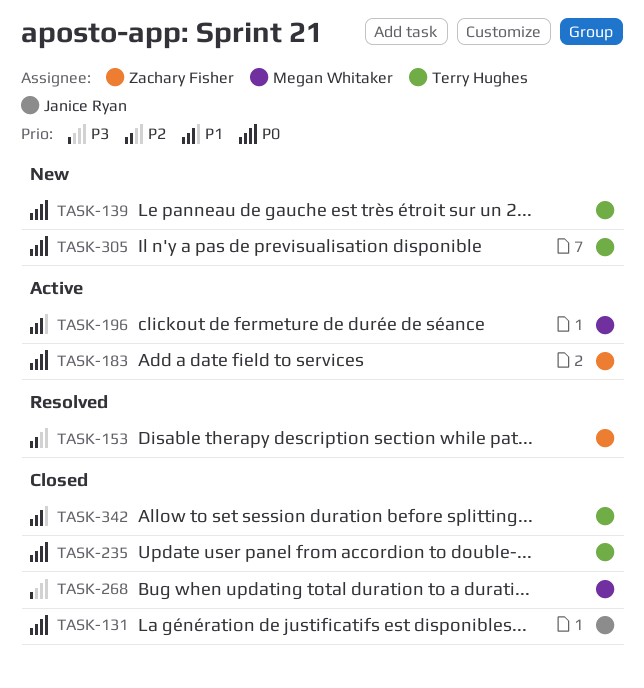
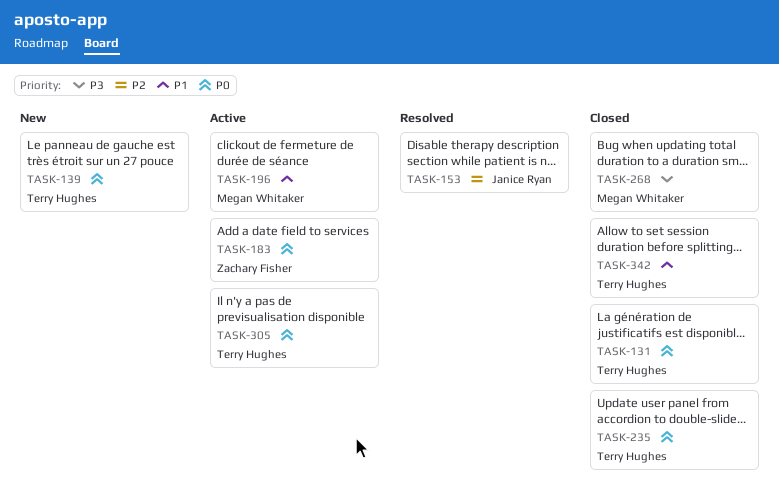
TASK-131, owner: Janice Ryan -> Terry Hughes
TASK-153, owner: Zachary Fisher -> Janice Ryan
TASK-305, status: New -> Active

